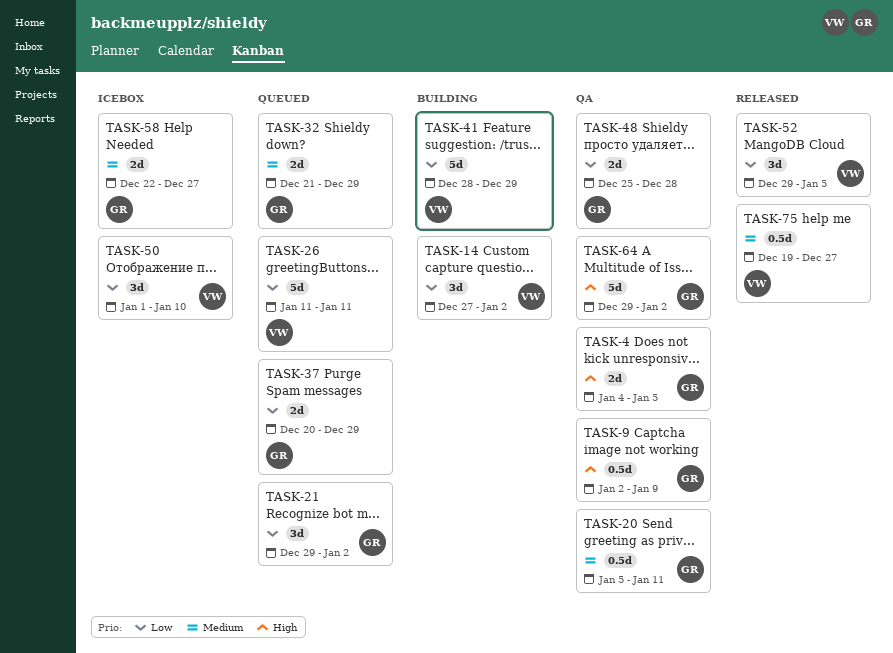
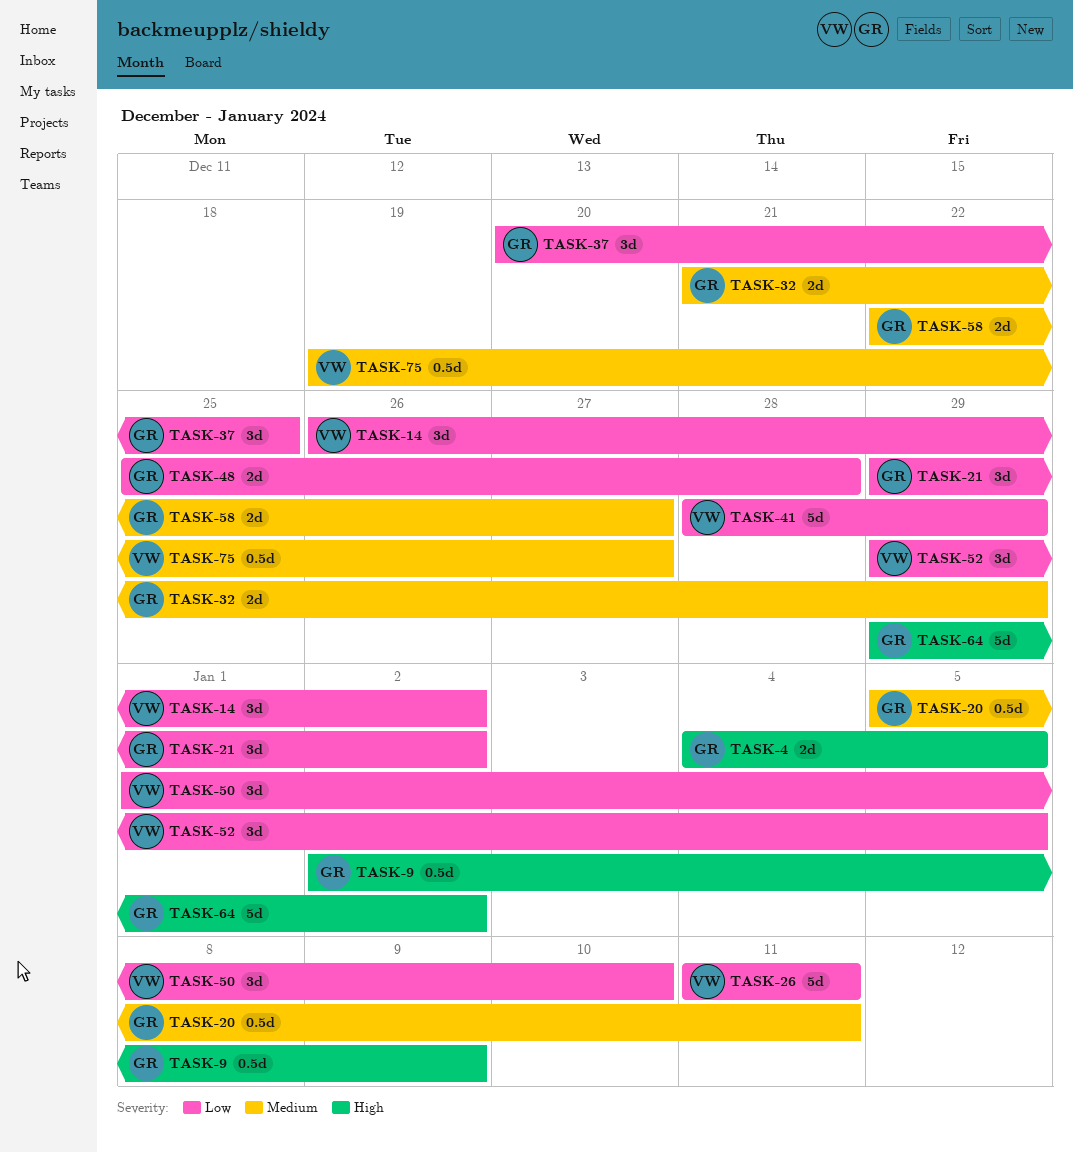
TASK-14, start: Dec 27 -> Dec 26
TASK-37, estimate: 2d -> 3d
TASK-37, due: Dec 29 -> Dec 25

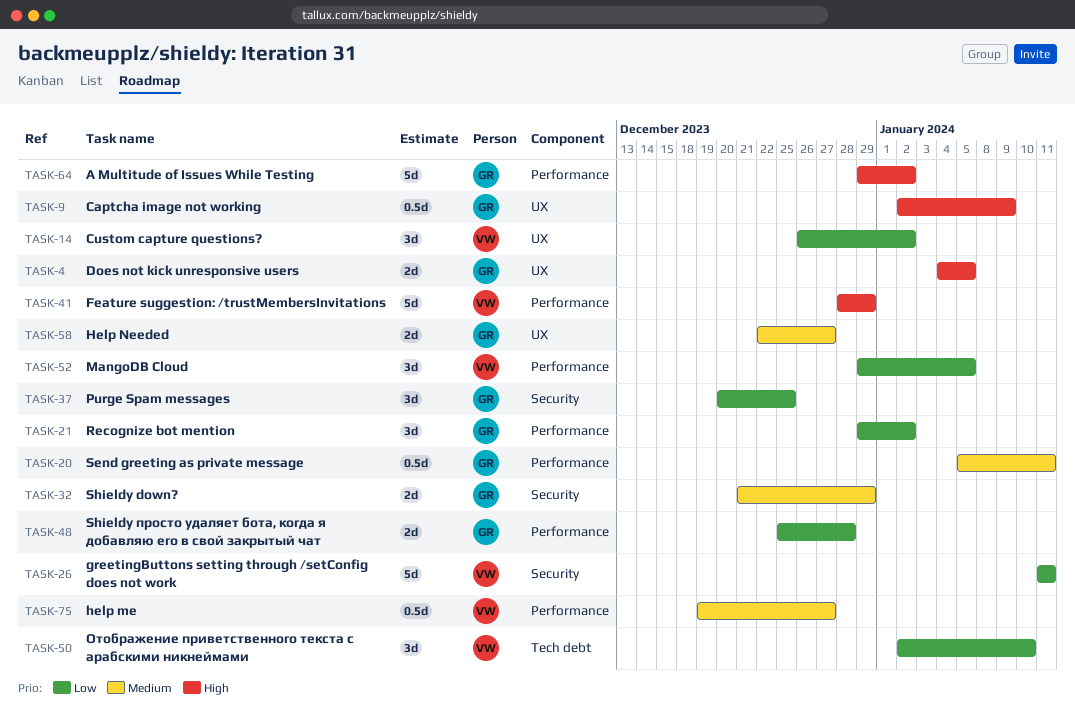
TASK-41, priority: Low -> High
TASK-50, start: Jan 1 -> Jan 2

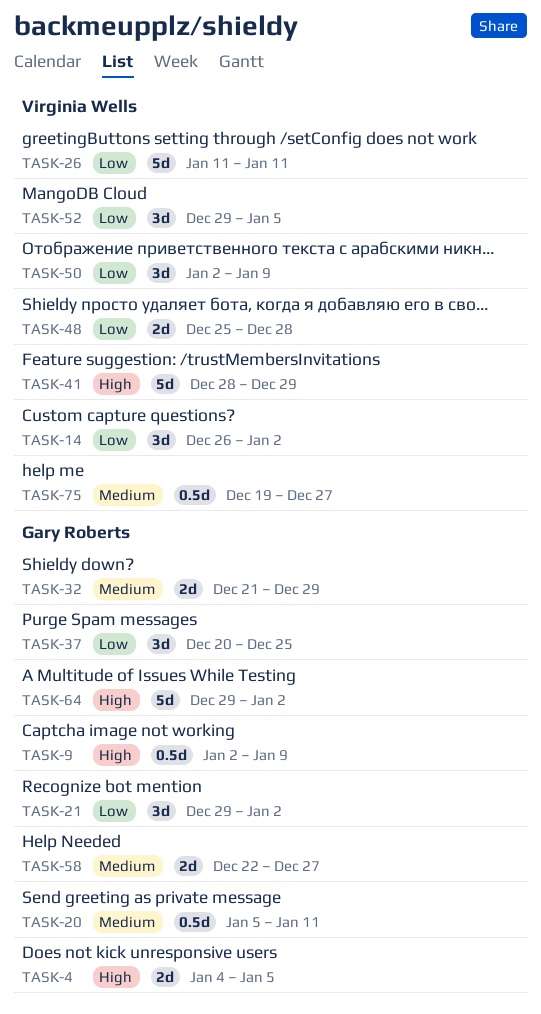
TASK-48, owner: Gary Roberts -> Virginia Wells
TASK-50, due: Jan 10 -> Jan 9

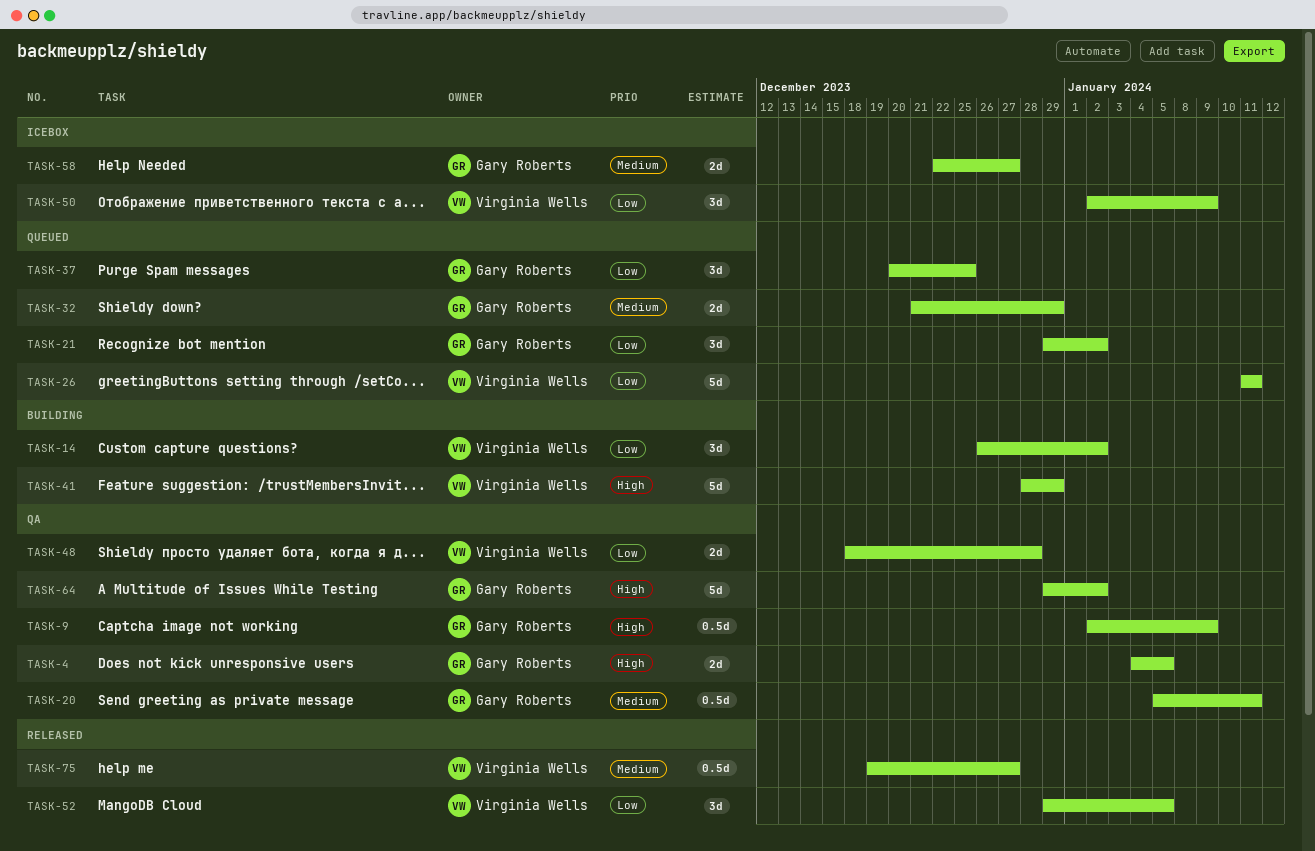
TASK-48, start: Dec 25 -> Dec 18

